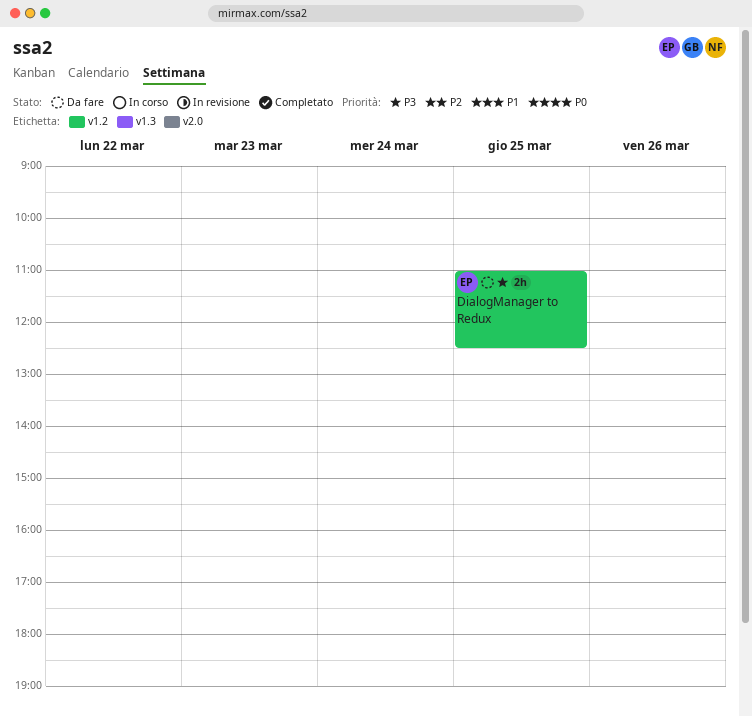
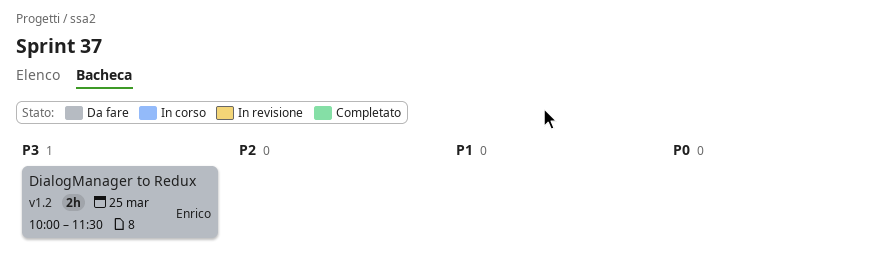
DialogManager to Redux, begins: 11:00 -> 10:00
DialogManager to Redux, ends: 12:30 -> 11:30

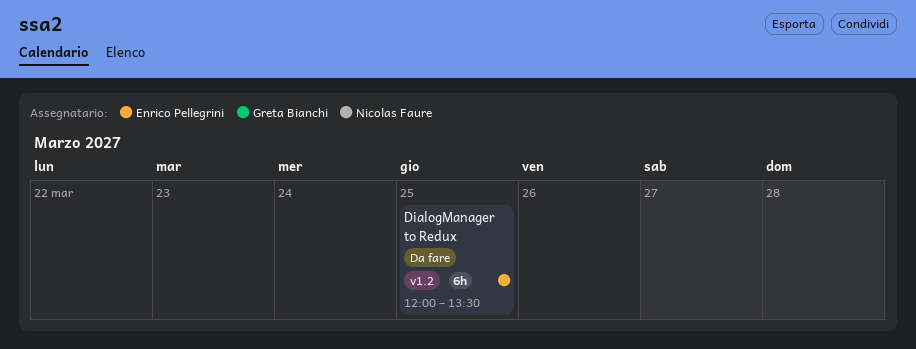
DialogManager to Redux, estimate: 2h -> 6h
DialogManager to Redux, begins: 10:00 -> 12:00
DialogManager to Redux, ends: 11:30 -> 13:30

